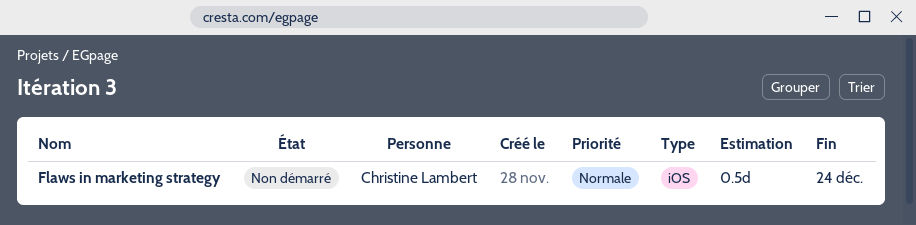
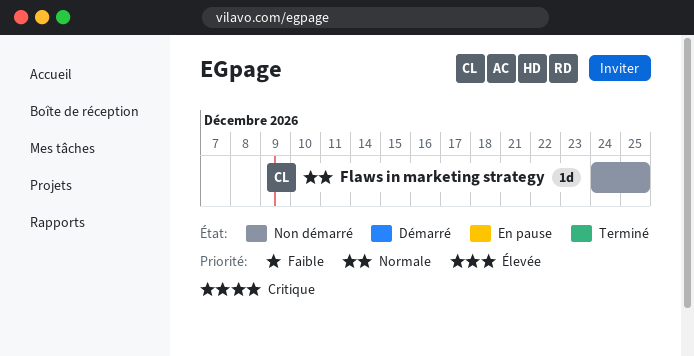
Flaws in marketing strategy, estimate: 0.5d -> 1d
Flaws in marketing strategy, due: Dec 24 -> Dec 25

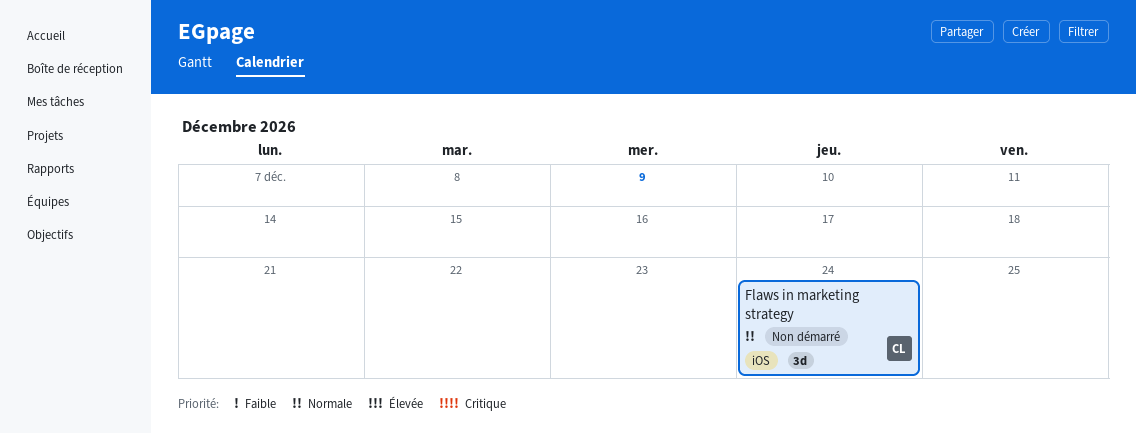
Flaws in marketing strategy, estimate: 1d -> 3d
Flaws in marketing strategy, due: Dec 25 -> Dec 24

